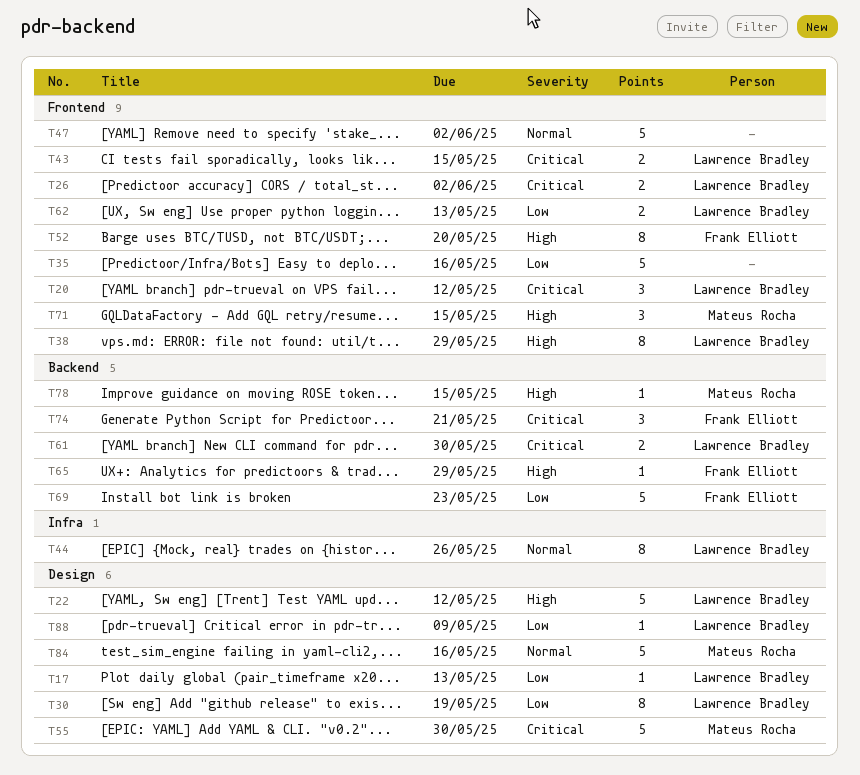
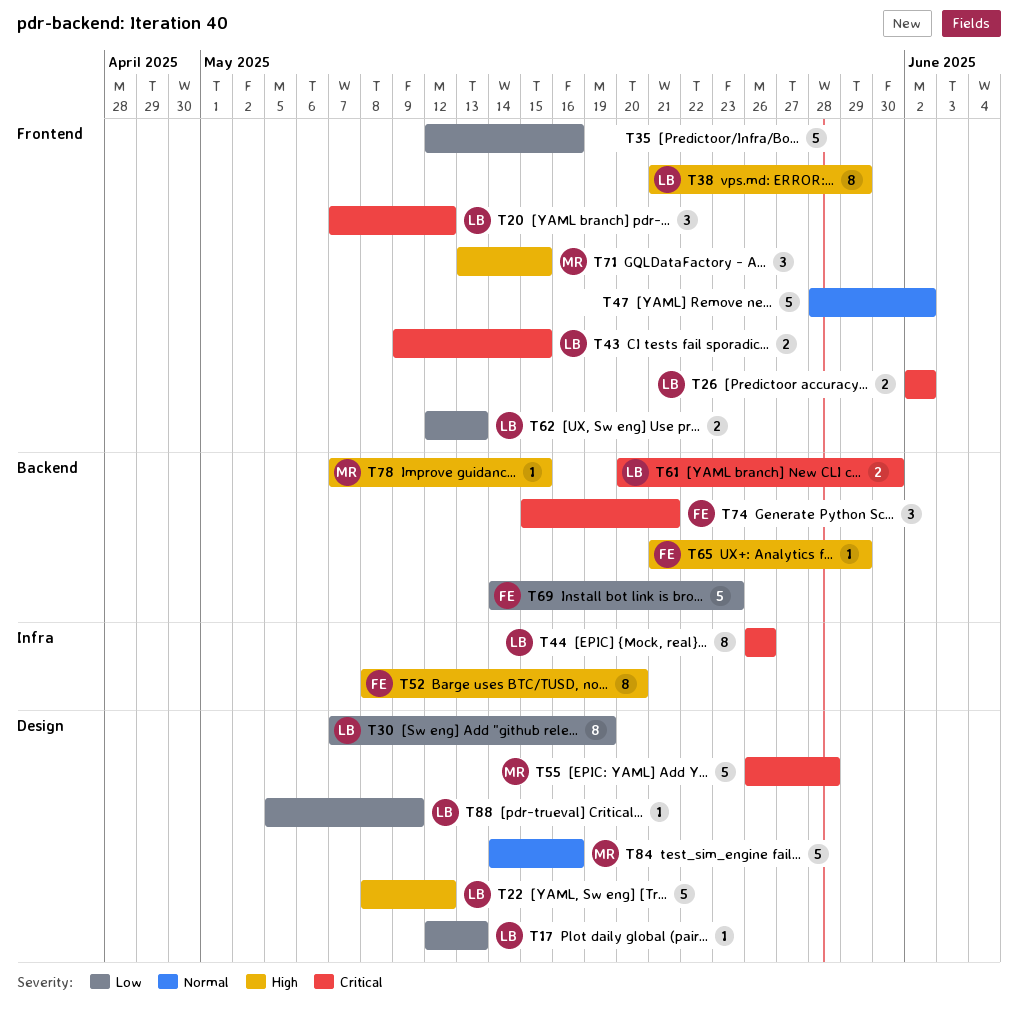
T44, priority: Normal -> Critical
T52, label: Frontend -> Infra
T55, due: May 30 -> May 28

